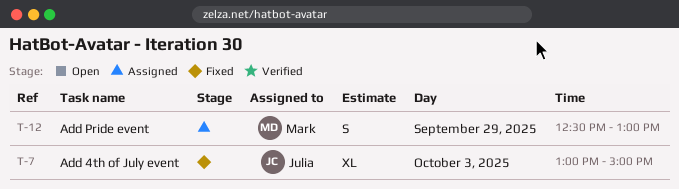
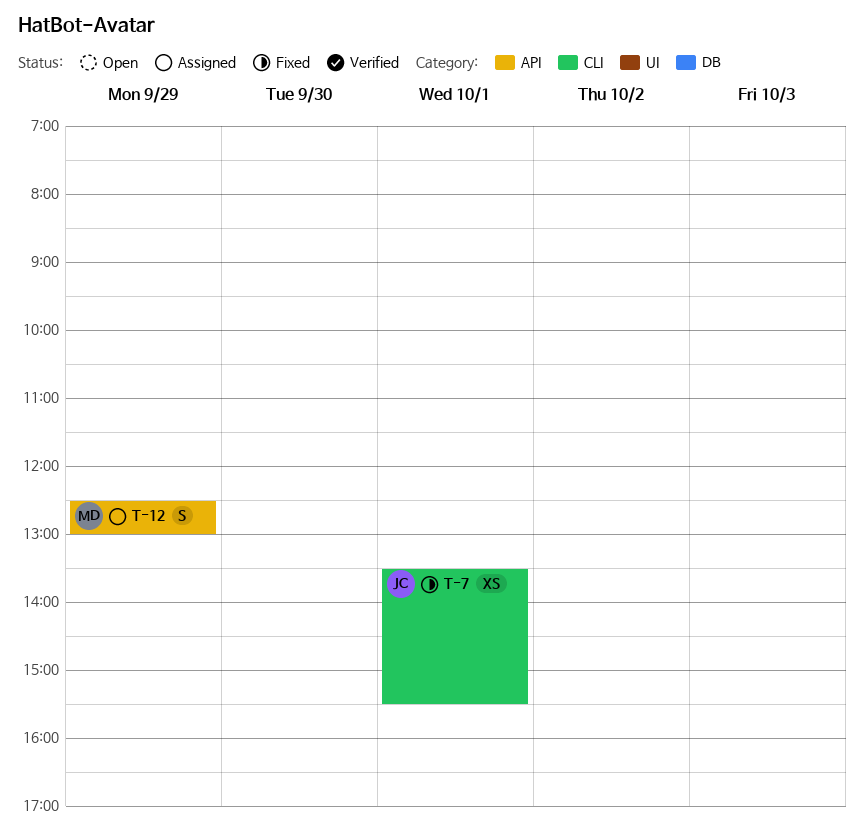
T-7, estimate: XL -> XS
T-7, day: Oct 3 -> Oct 1
T-7, begins: 13:00 -> 13:30
T-7, ends: 15:00 -> 15:30

